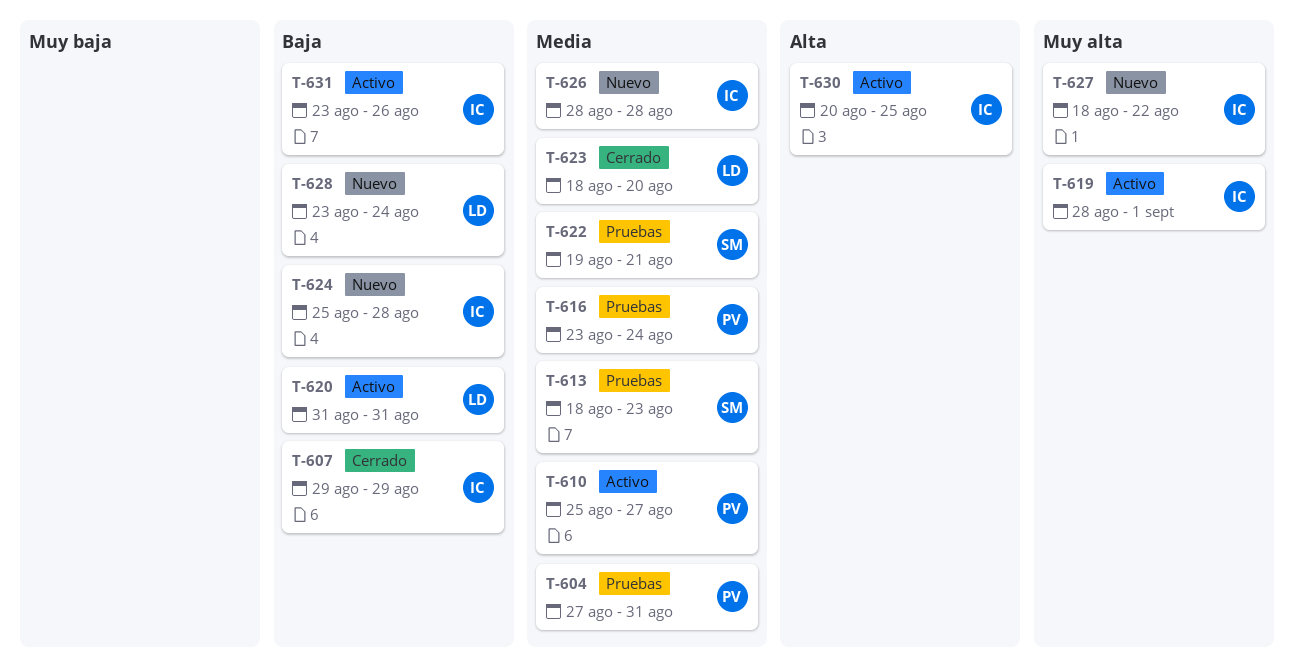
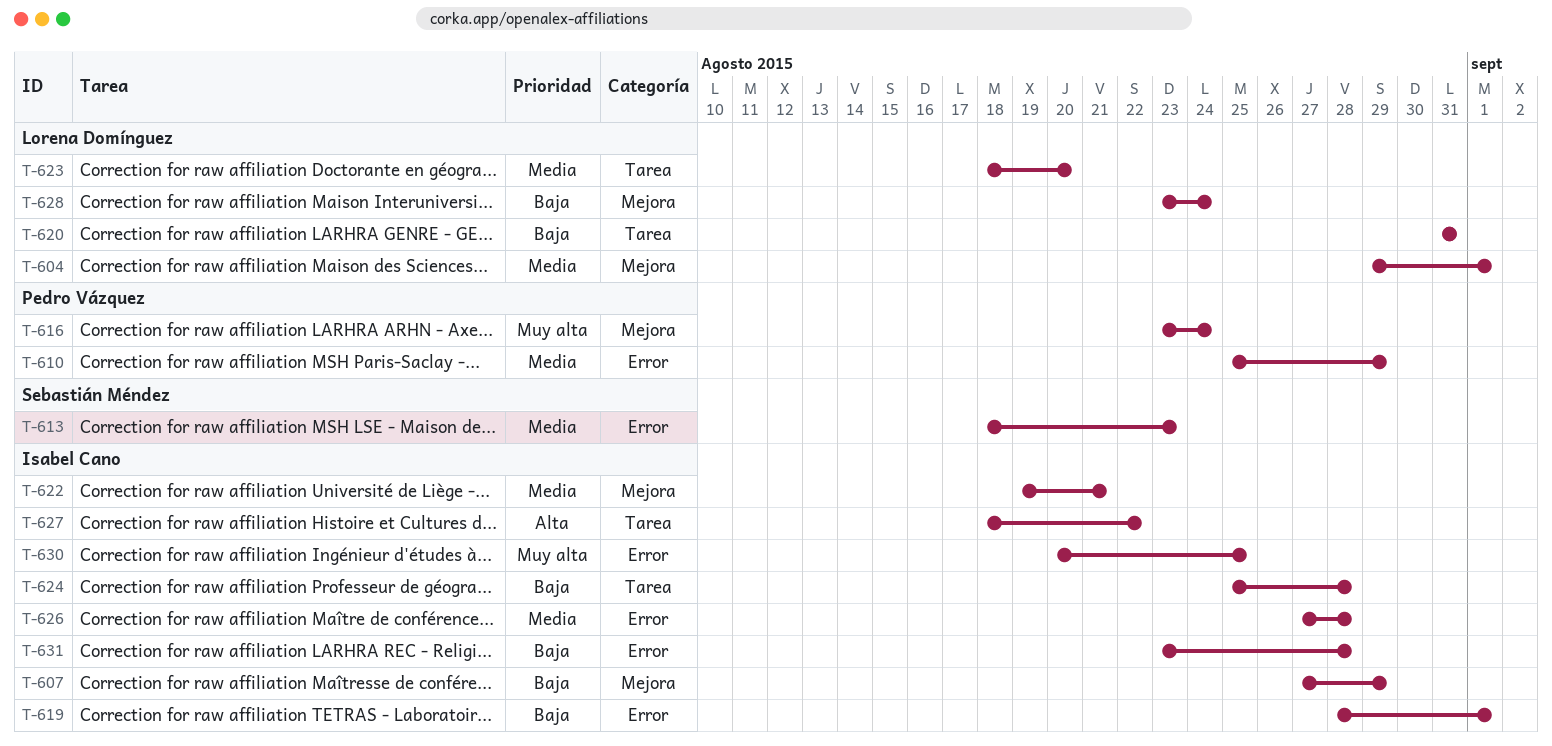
T-604, owner: Pedro Vázquez -> Lorena Domínguez
T-604, start: Aug 27 -> Aug 29
T-604, due: Aug 31 -> Sep 1
T-607, start: Aug 29 -> Aug 27
T-610, due: Aug 27 -> Aug 29
T-616, priority: Media -> Muy alta
T-619, priority: Muy alta -> Baja
T-622, owner: Sebastián Méndez -> Isabel Cano
T-626, start: Aug 28 -> Aug 27
T-627, priority: Muy alta -> Alta
T-630, priority: Alta -> Muy alta
T-631, due: Aug 26 -> Aug 28

